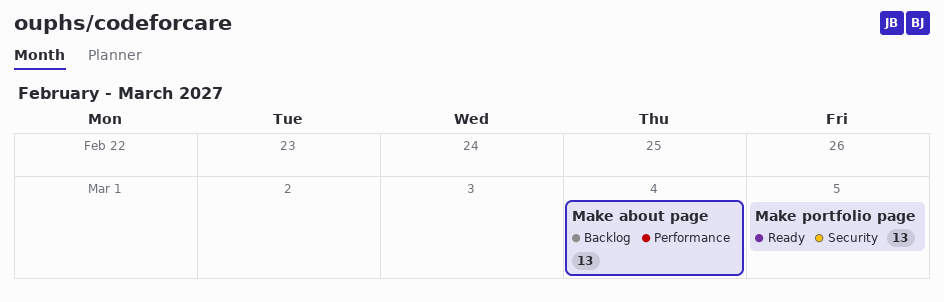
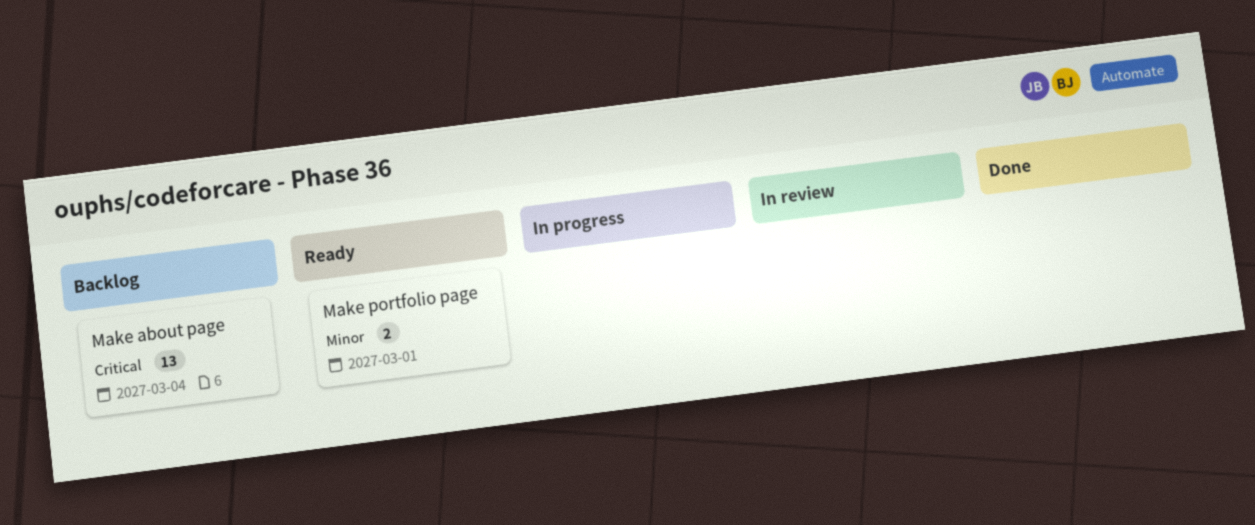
Make portfolio page, estimate: 13 -> 2
Make portfolio page, due: Mar 5 -> Mar 1

